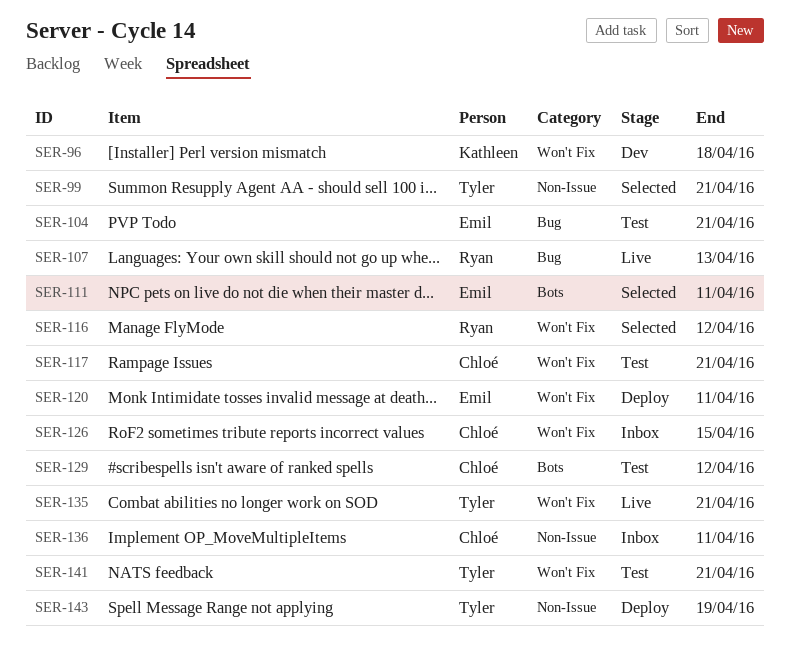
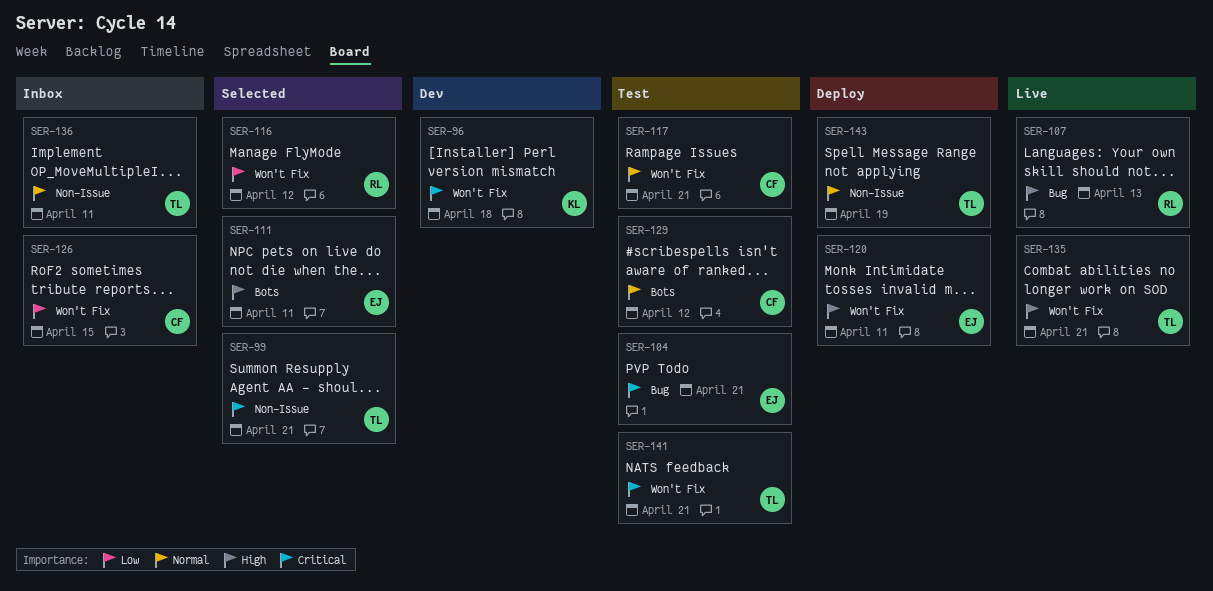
SER-136, owner: Chloé -> Tyler

